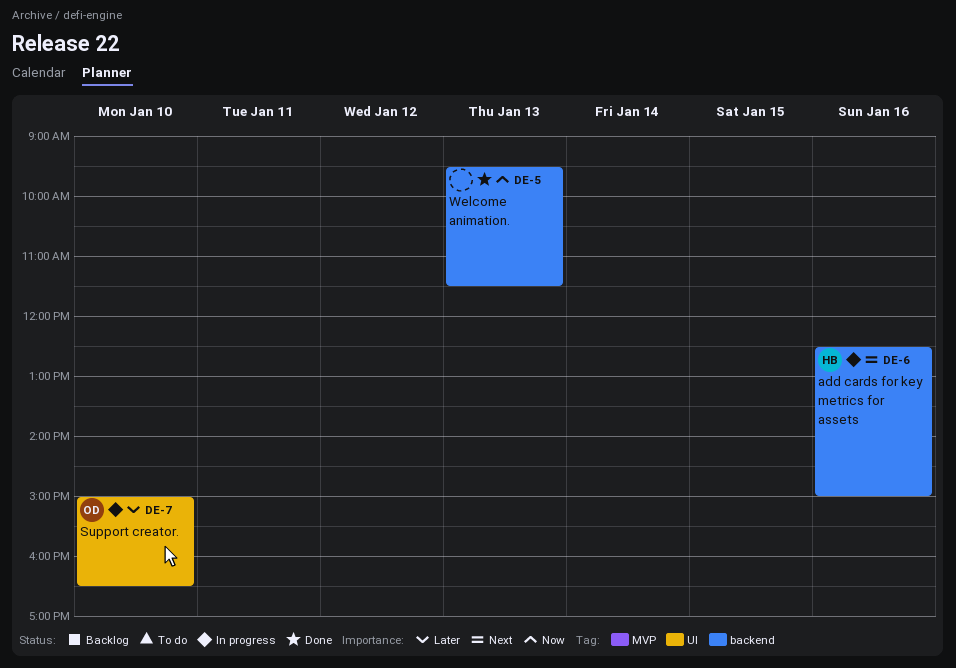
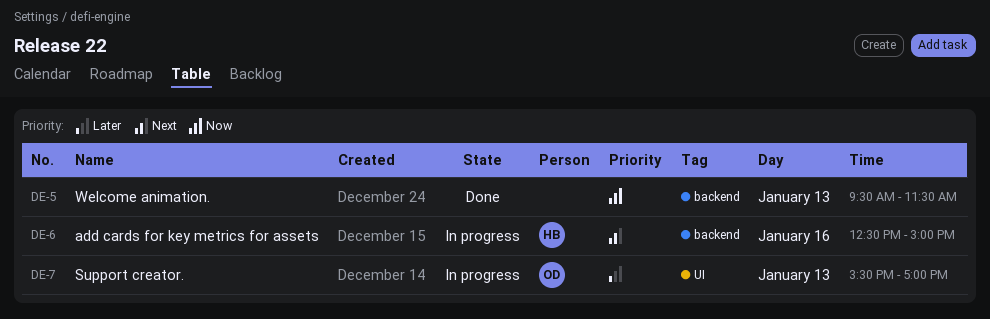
DE-7, day: Jan 10 -> Jan 13
DE-7, begins: 15:00 -> 15:30
DE-7, ends: 16:30 -> 17:00

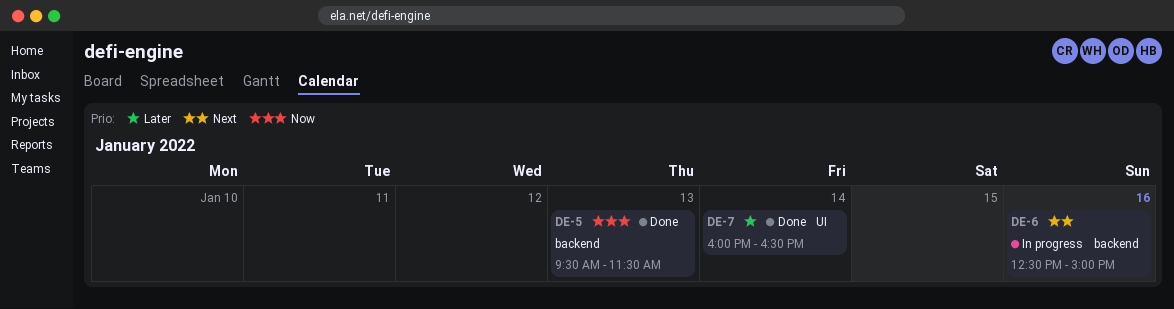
DE-7, status: In progress -> Done
DE-7, day: Jan 13 -> Jan 14
DE-7, begins: 15:30 -> 16:00
DE-7, ends: 17:00 -> 16:30

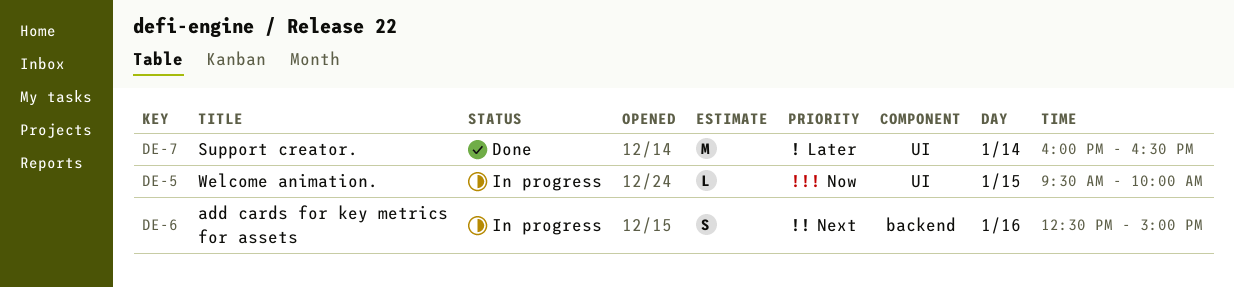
DE-5, status: Done -> In progress
DE-5, label: backend -> UI
DE-5, day: Jan 13 -> Jan 15
DE-5, ends: 11:30 -> 10:00

